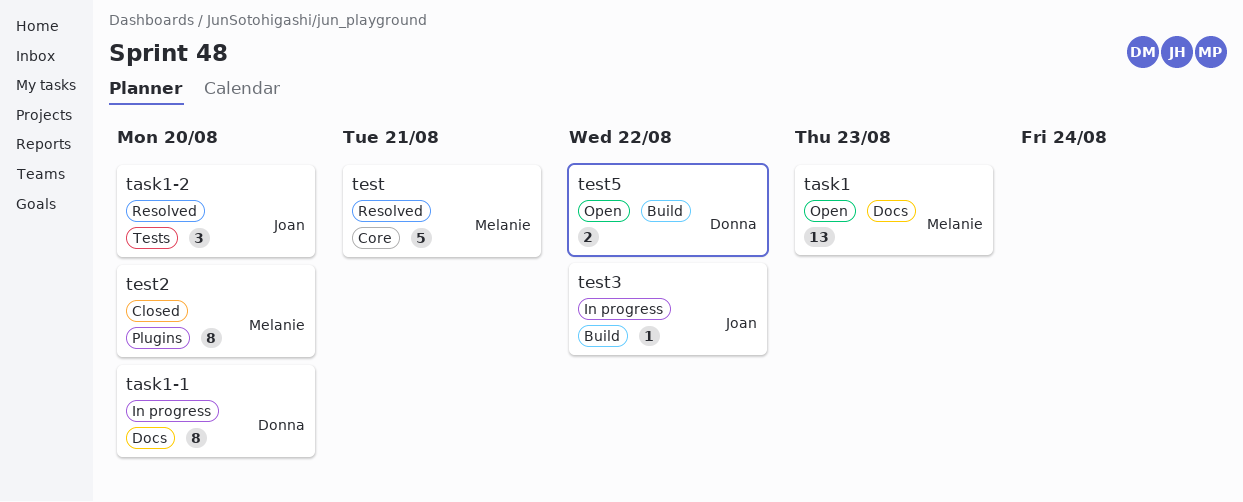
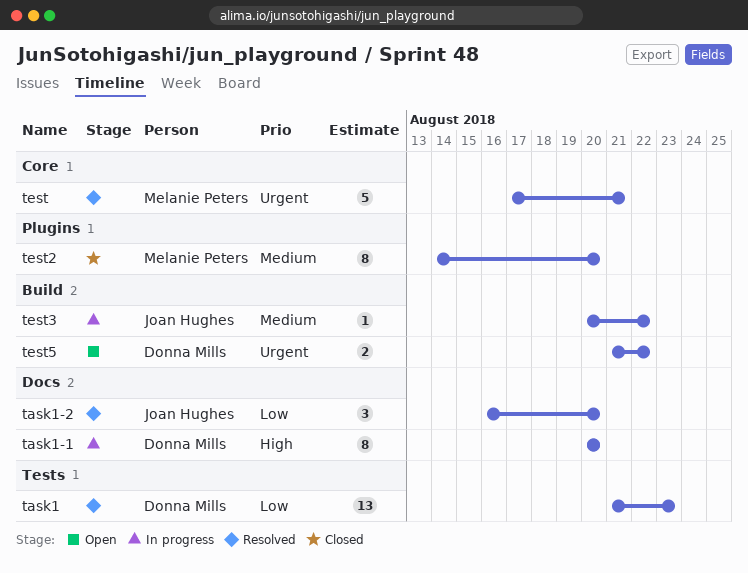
task1, status: Open -> Resolved
task1, owner: Melanie Peters -> Donna Mills
task1, label: Docs -> Tests
task1-2, label: Tests -> Docs

